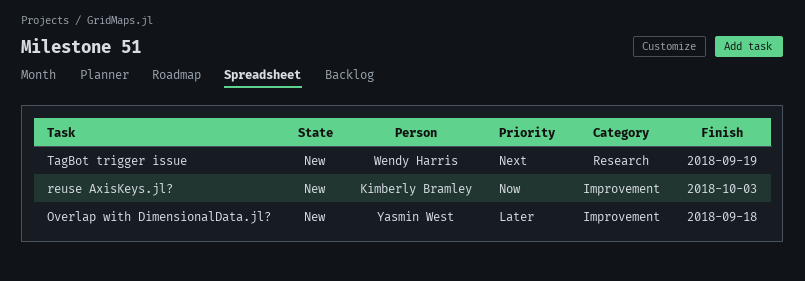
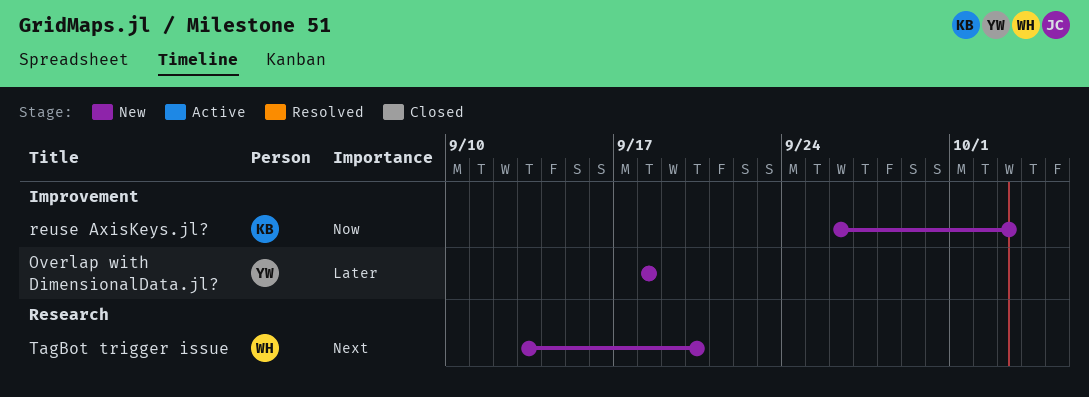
TagBot trigger issue, due: Sep 19 -> Sep 20

